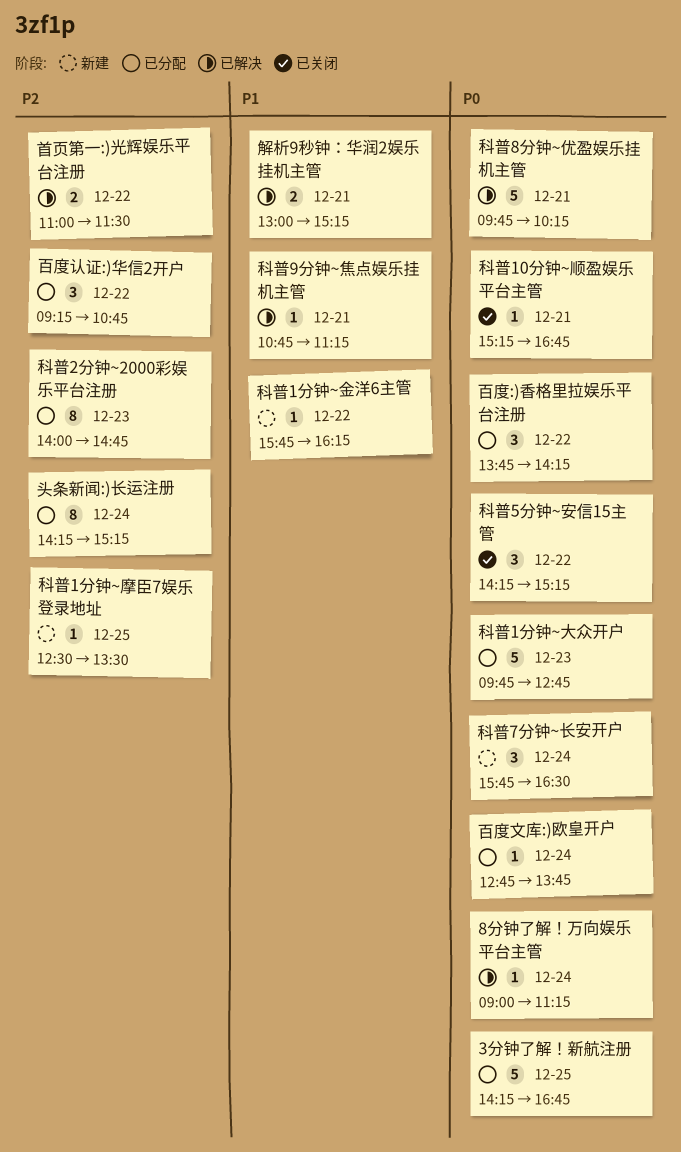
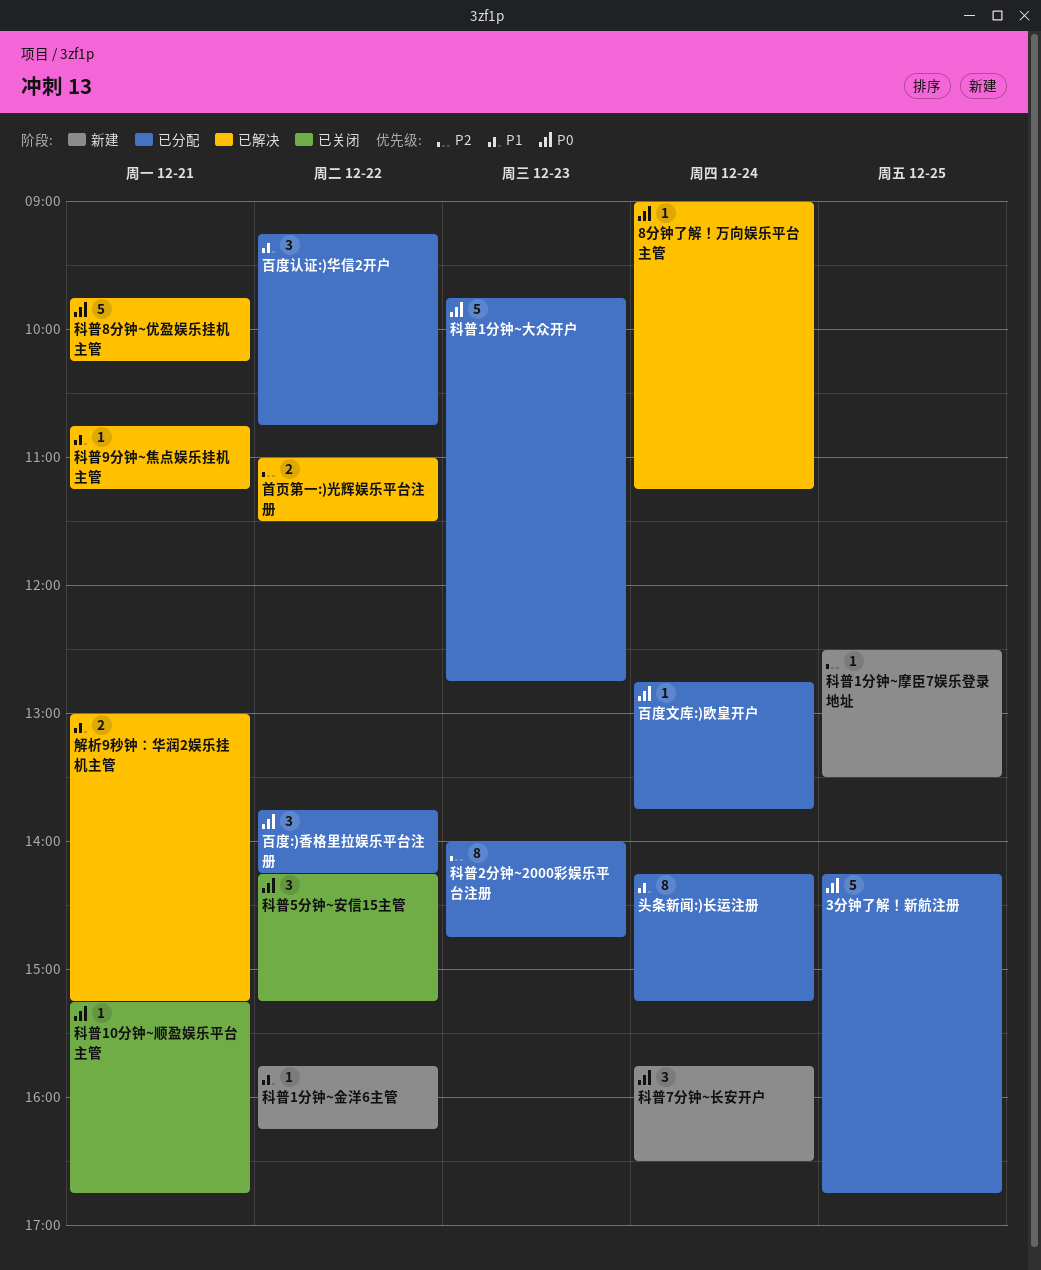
头条新闻:)长运注册, priority: P2 -> P1
百度认证:)华信2开户, priority: P2 -> P1

